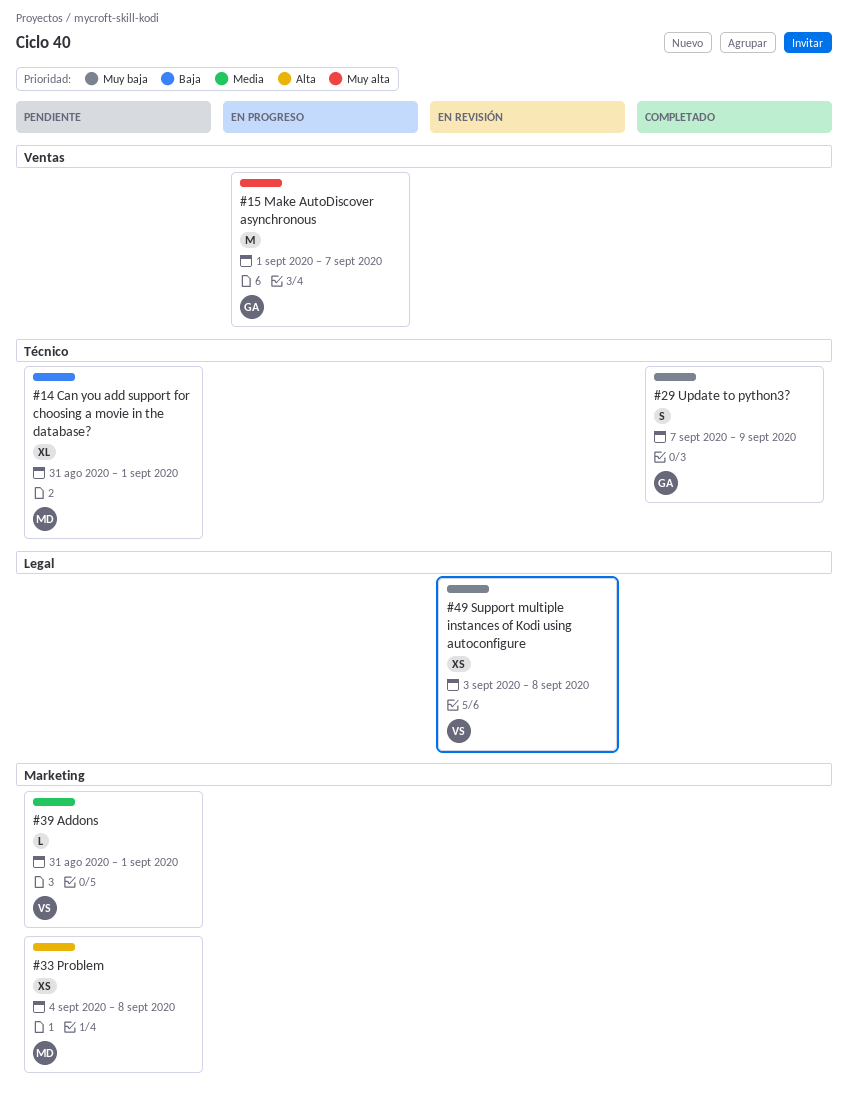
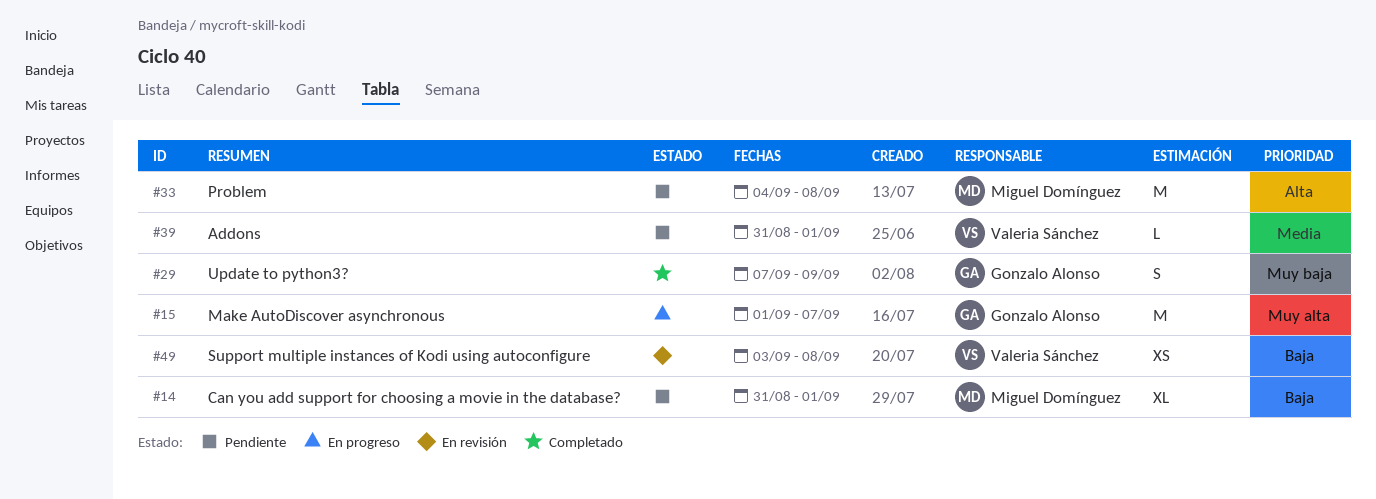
#33, estimate: XS -> M
#49, priority: Muy baja -> Baja

